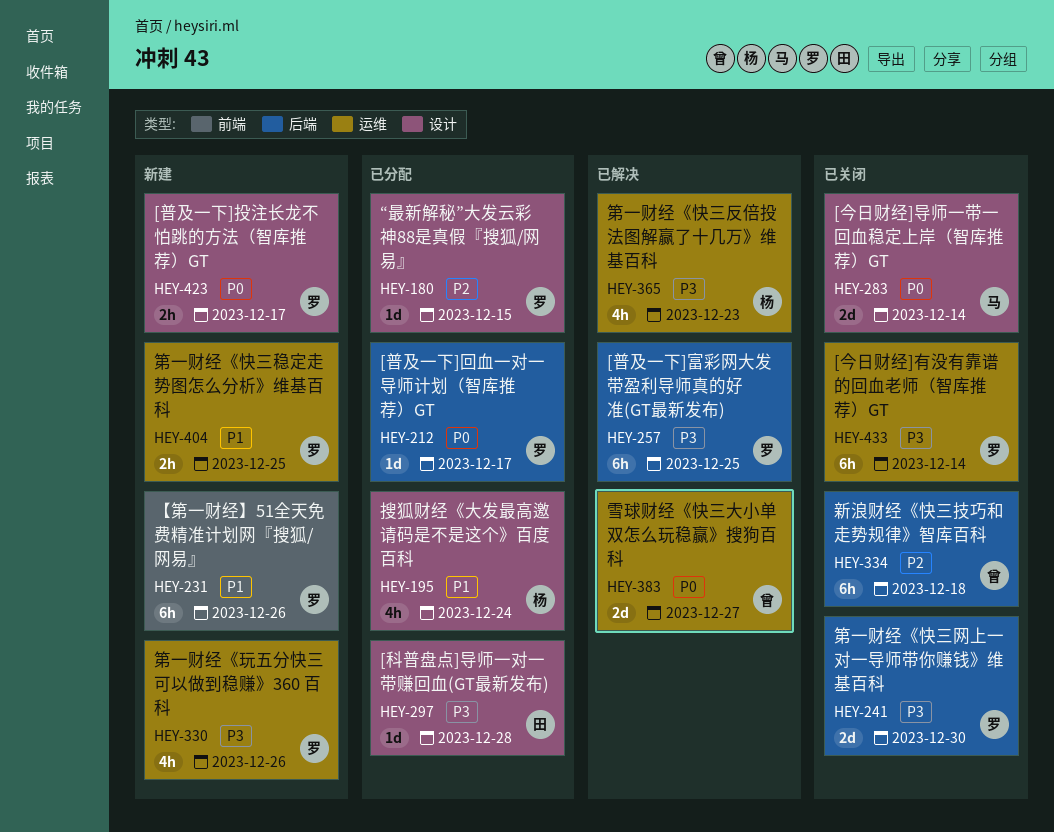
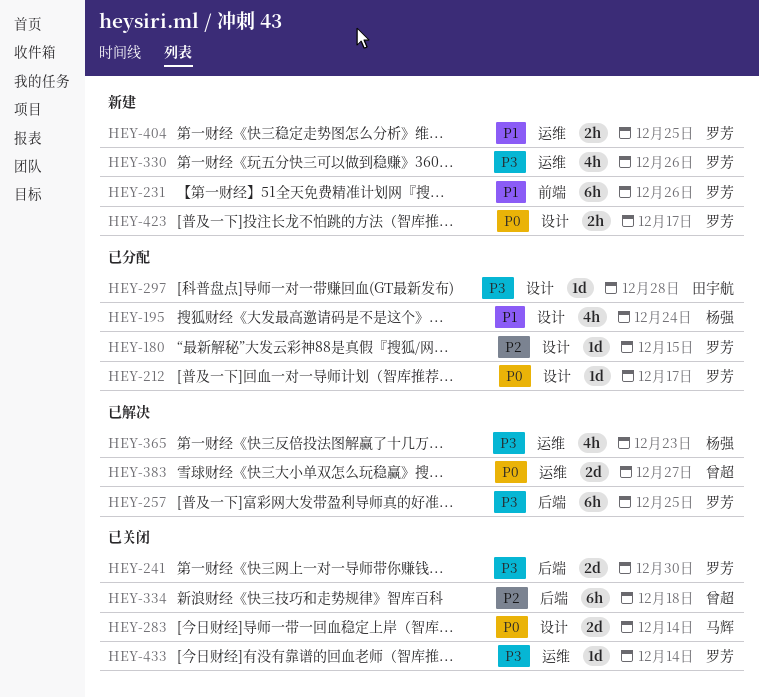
HEY-212, label: 后端 -> 设计
HEY-433, estimate: 6h -> 1d

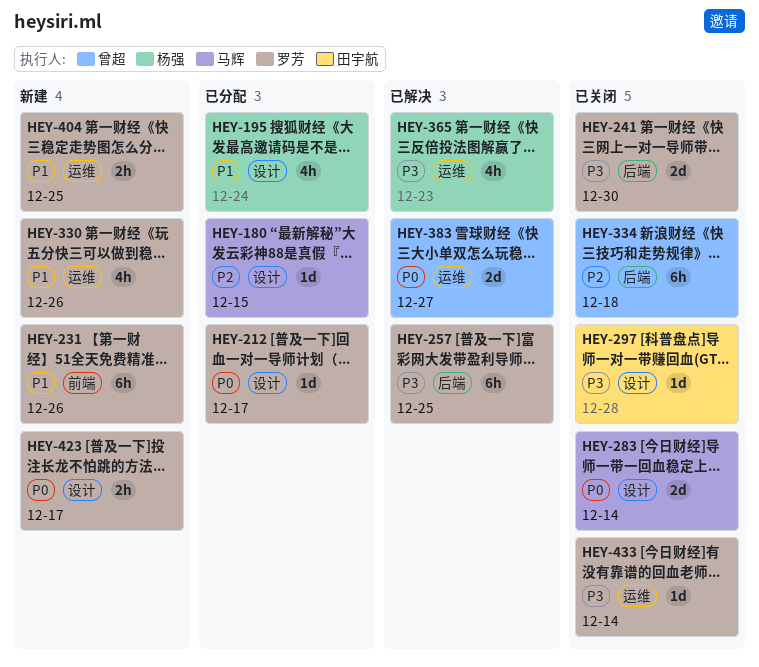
HEY-180, owner: 罗芳 -> 马辉
HEY-297, status: 已分配 -> 已关闭
HEY-330, priority: P3 -> P1

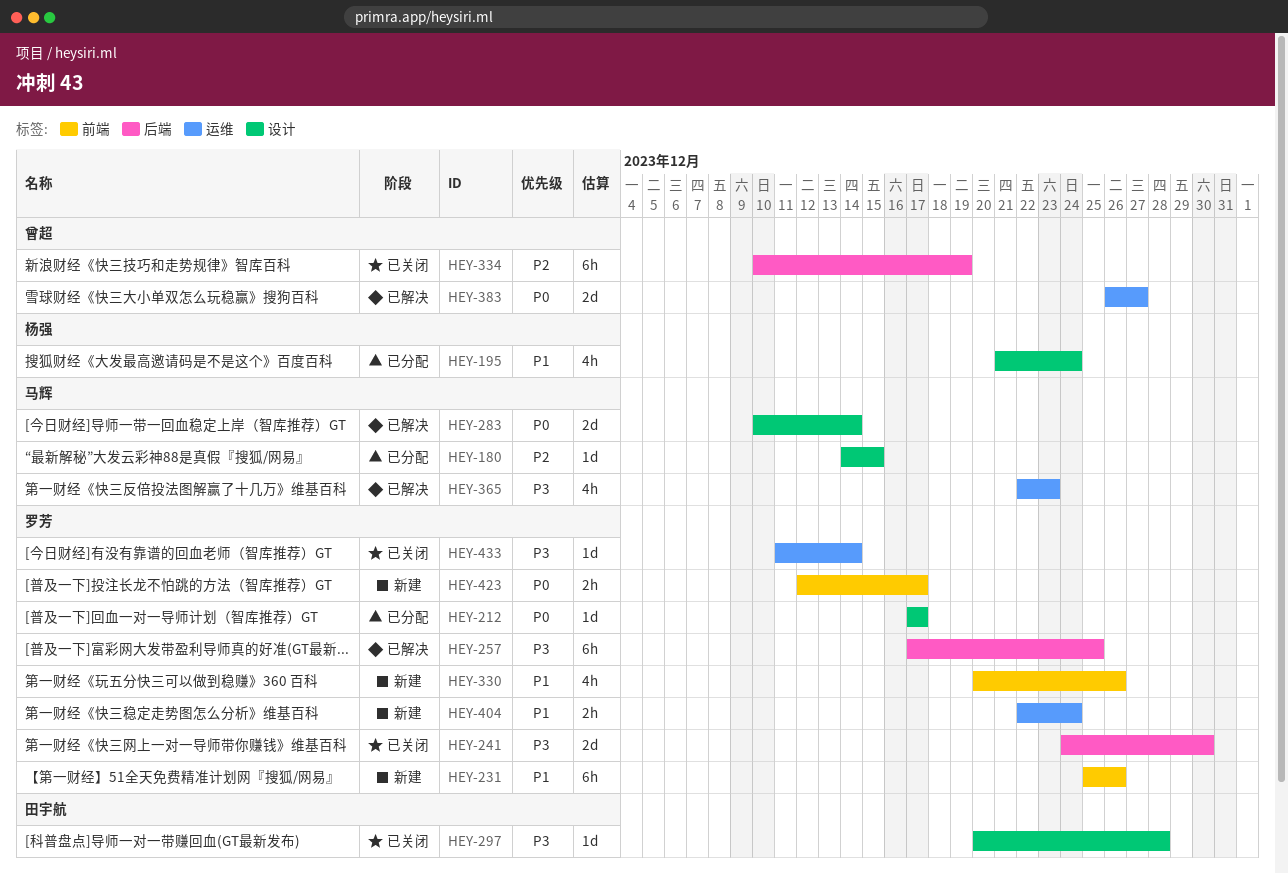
HEY-283, status: 已关闭 -> 已解决
HEY-330, label: 运维 -> 前端
HEY-334, due: Dec 18 -> Dec 19
HEY-365, owner: 杨强 -> 马辉
HEY-404, due: Dec 25 -> Dec 24
HEY-423, label: 设计 -> 前端

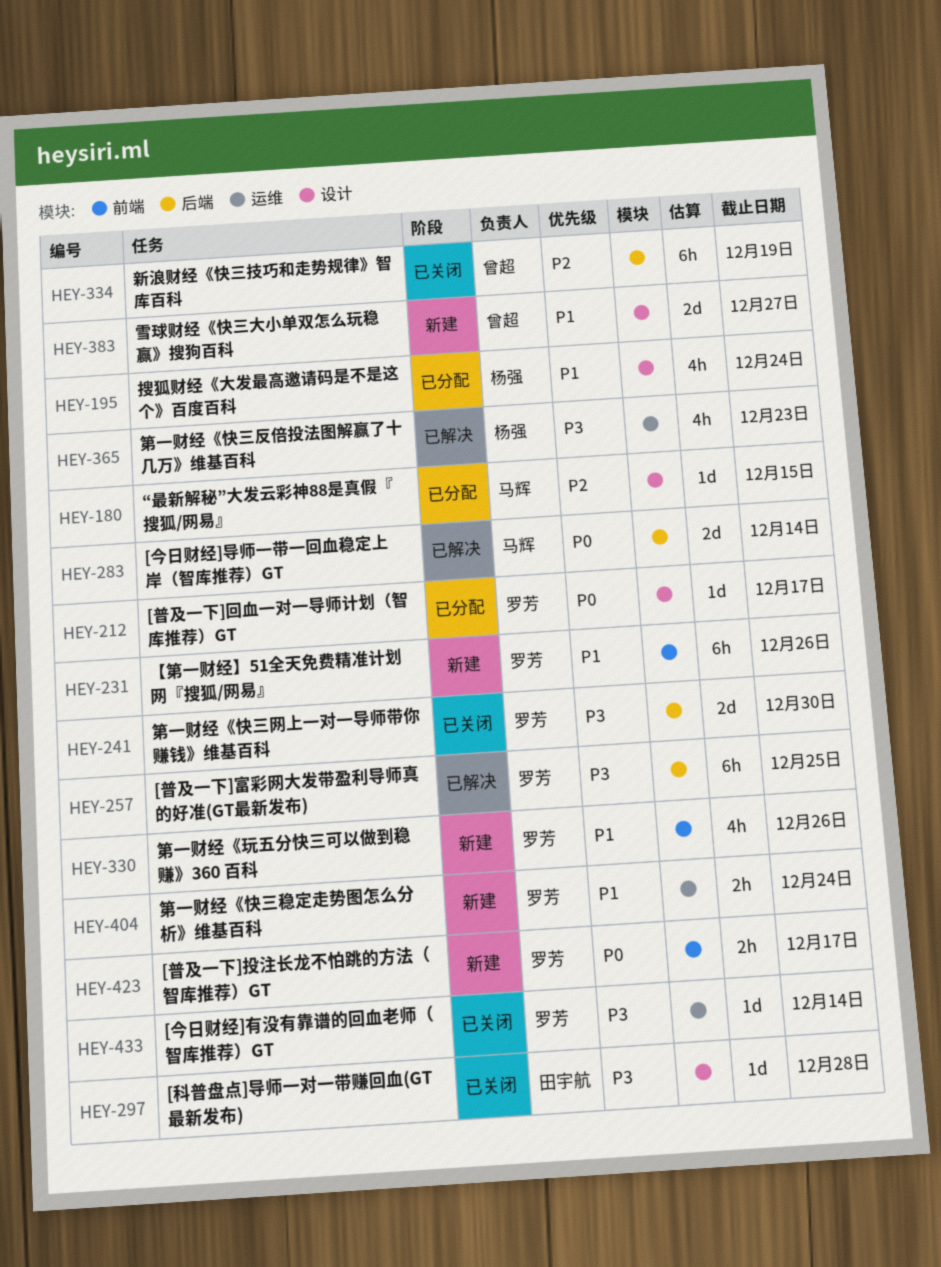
HEY-283, label: 设计 -> 后端
HEY-365, owner: 马辉 -> 杨强
HEY-383, status: 已解决 -> 新建
HEY-383, priority: P0 -> P1
HEY-383, label: 运维 -> 设计

